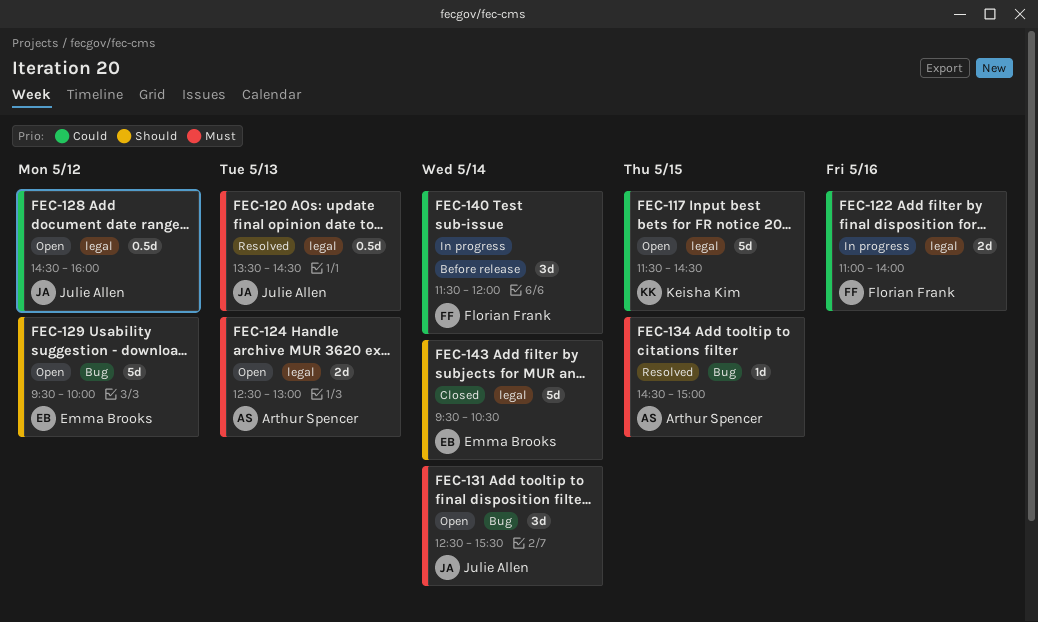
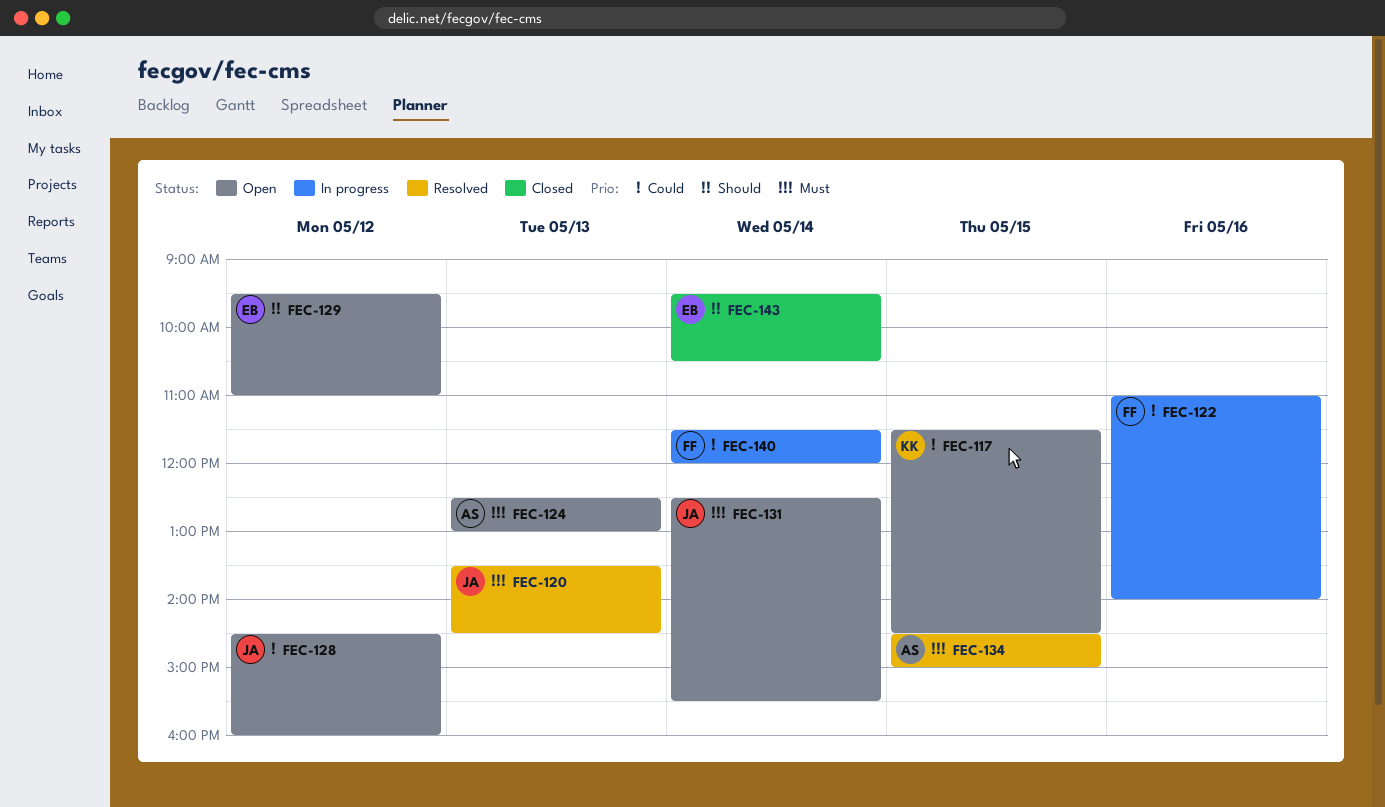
FEC-129, ends: 10:00 -> 11:00

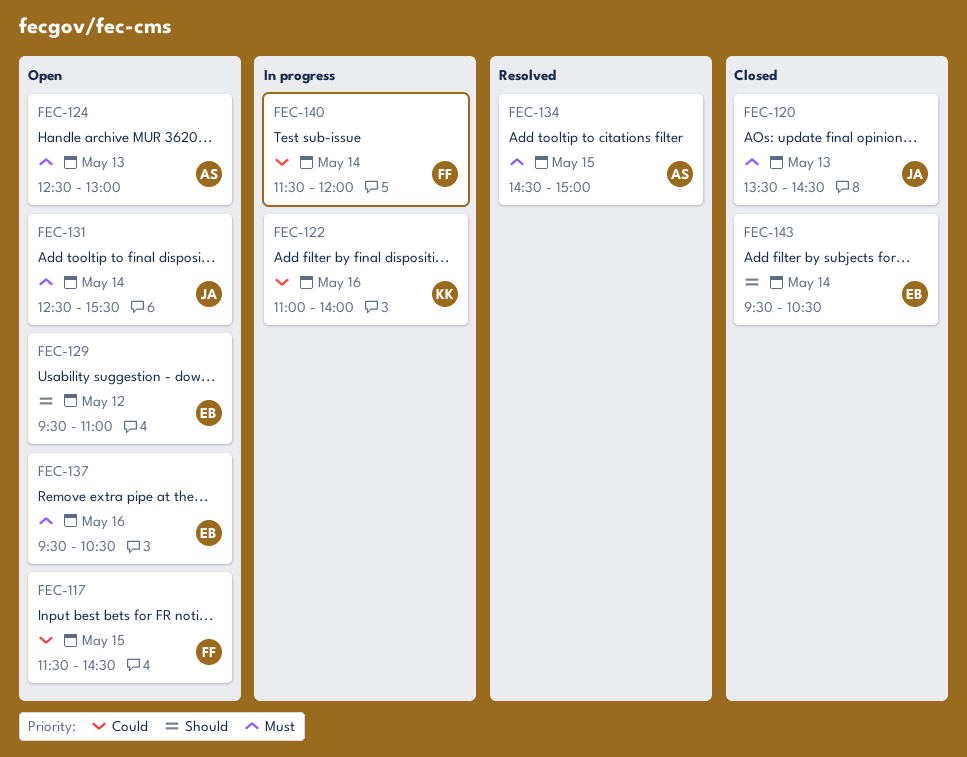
FEC-117, owner: KK -> FF
FEC-120, status: Resolved -> Closed
FEC-122, owner: FF -> KK
FEC-128: present -> none
FEC-137: none -> present

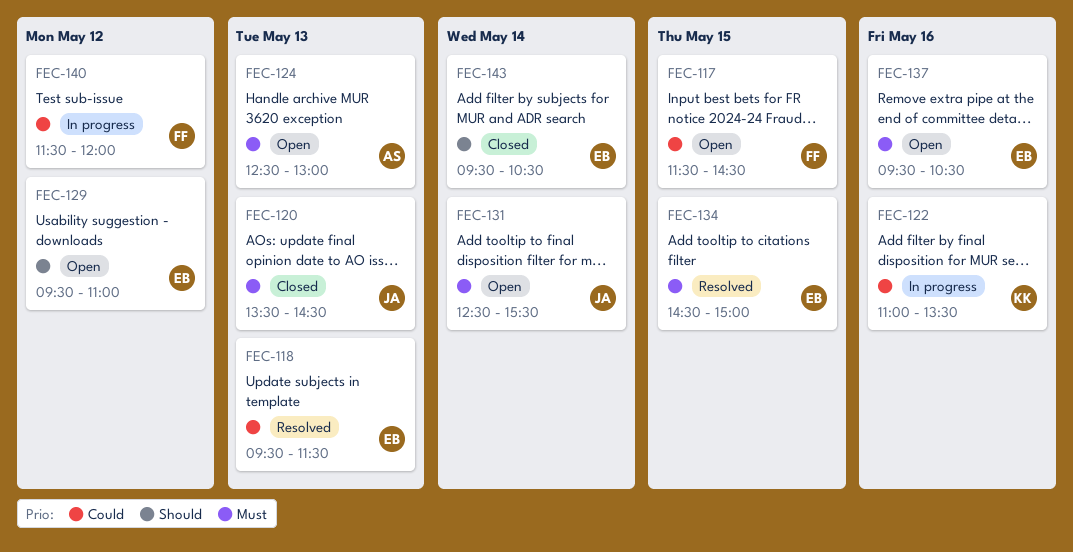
FEC-118: none -> present
FEC-122, ends: 14:00 -> 13:30
FEC-134, owner: AS -> EB
FEC-140, day: May 14 -> May 12

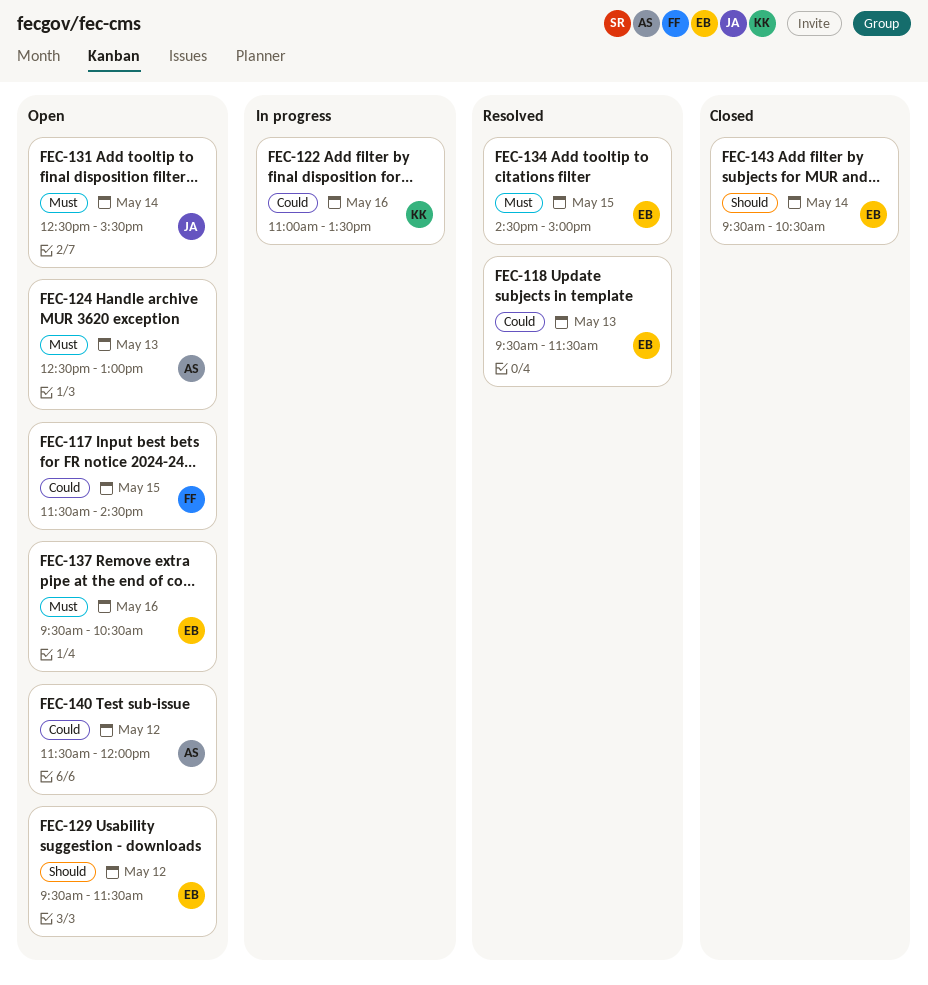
FEC-120: present -> none
FEC-129, ends: 11:00 -> 11:30
FEC-140, status: In progress -> Open
FEC-140, owner: FF -> AS

